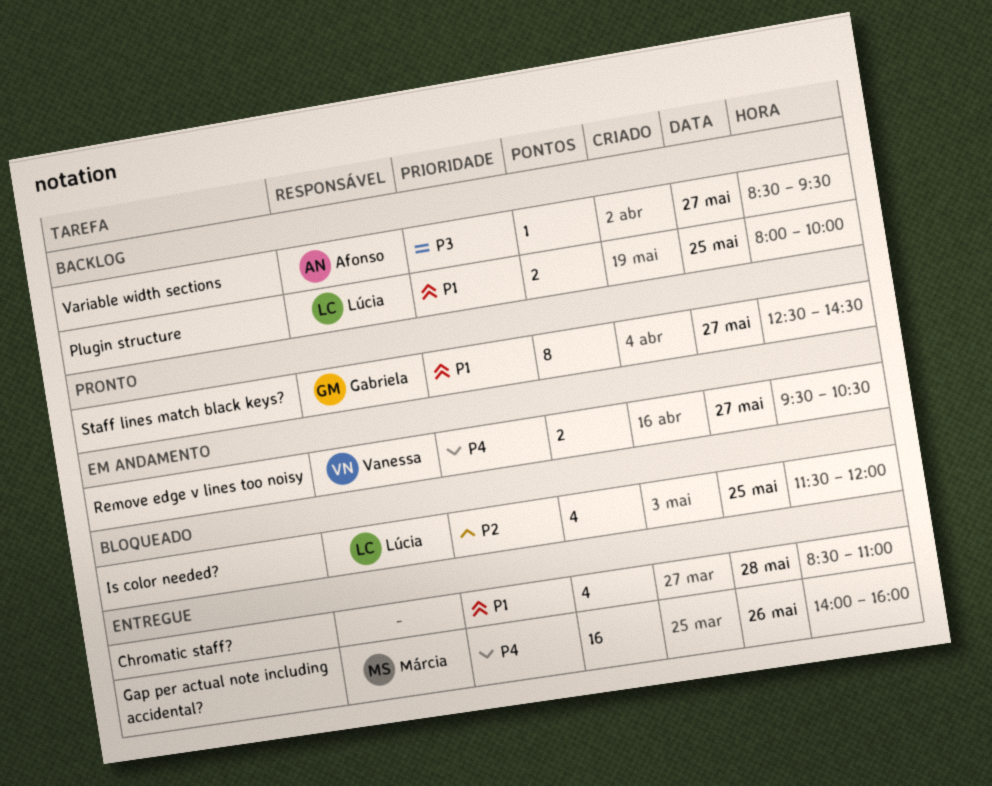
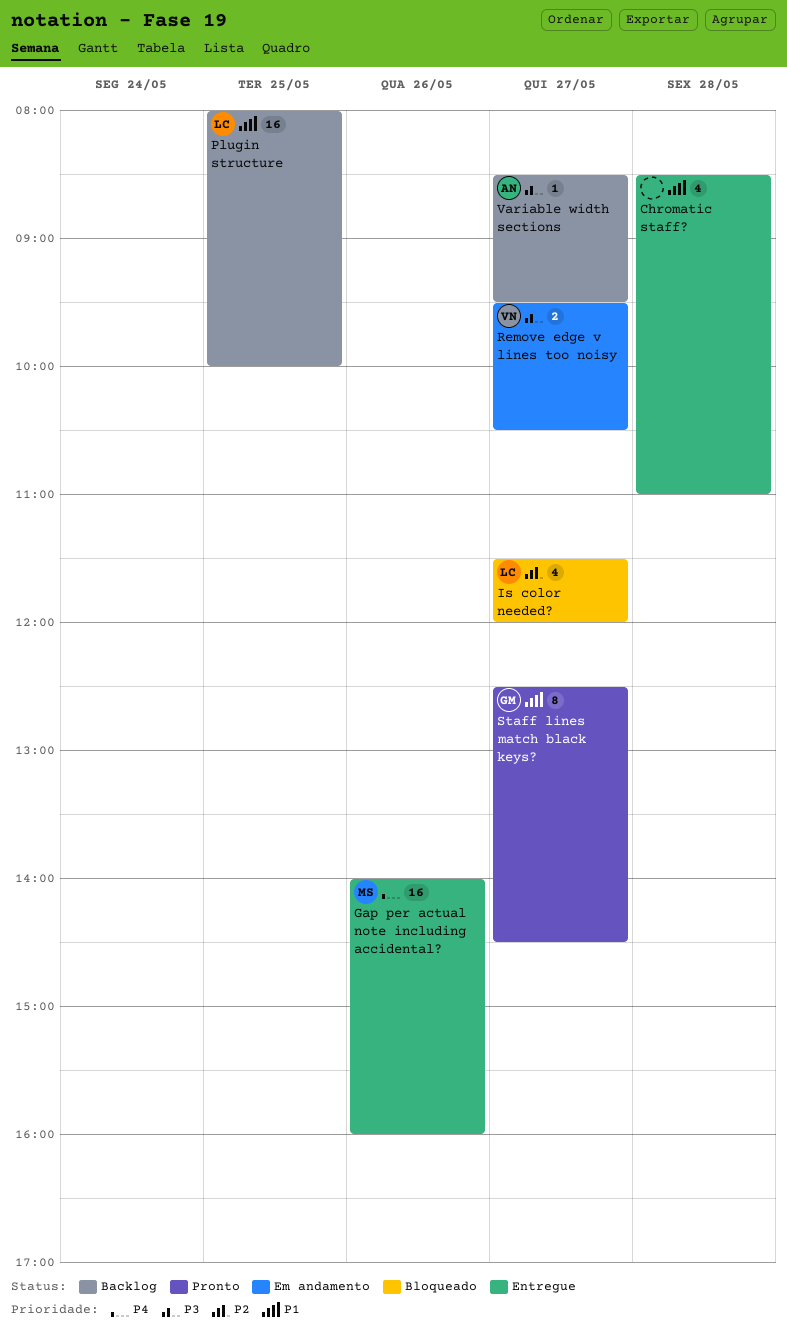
Is color needed?, day: May 25 -> May 27
Plugin structure, estimate: 2 -> 16
Remove edge v lines too noisy, priority: P4 -> P3

